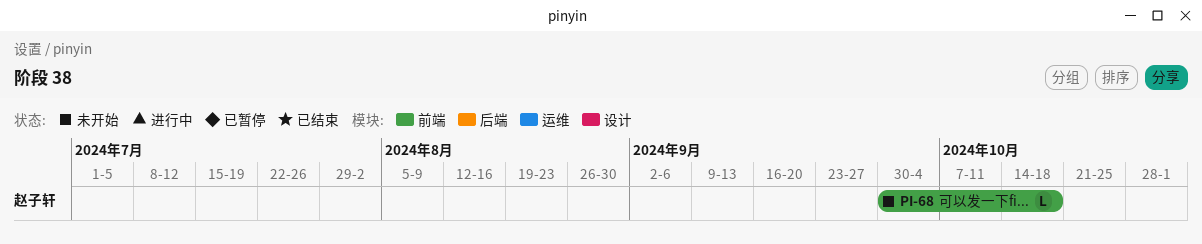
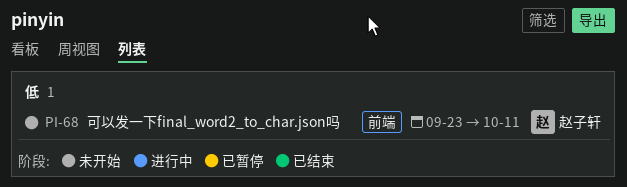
PI-68, start: Sep 30 -> Sep 23
PI-68, due: Oct 18 -> Oct 11

